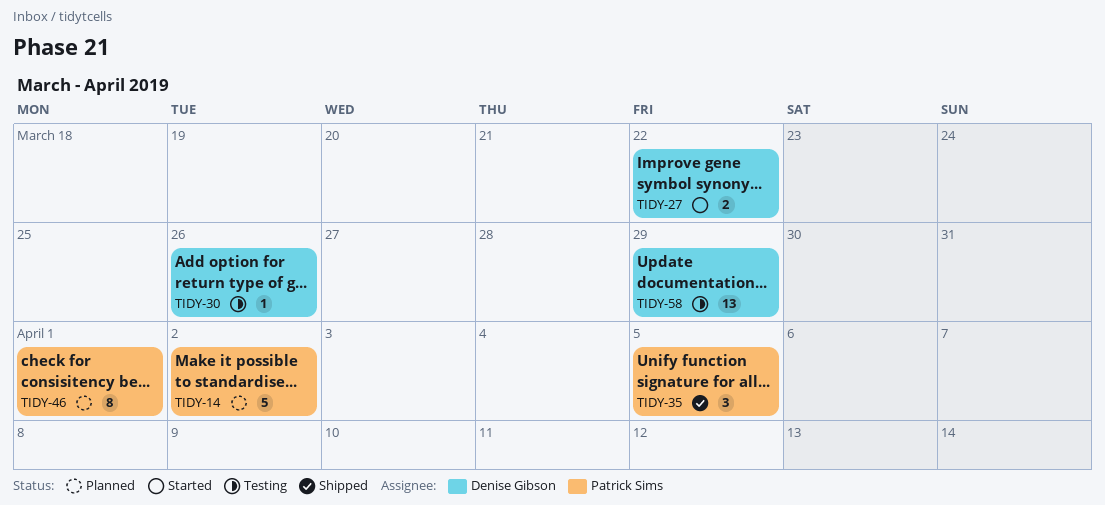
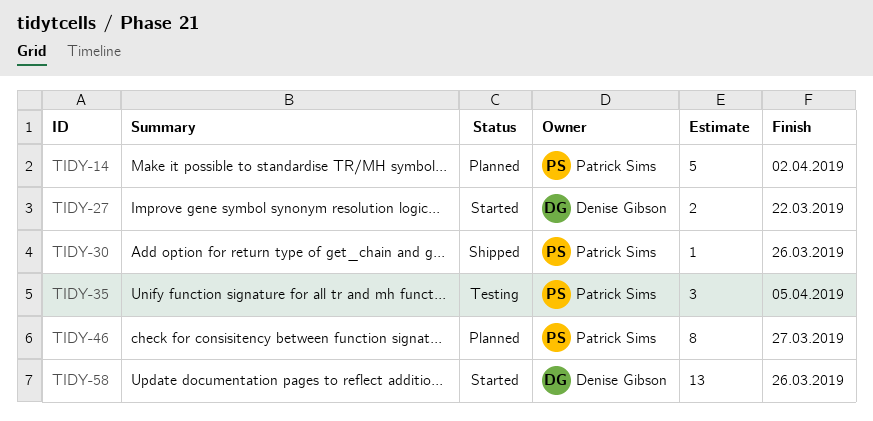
TIDY-30, status: Testing -> Shipped
TIDY-30, owner: Denise Gibson -> Patrick Sims
TIDY-35, status: Shipped -> Testing
TIDY-46, due: Apr 1 -> Mar 27
TIDY-58, status: Testing -> Started
TIDY-58, due: Mar 29 -> Mar 26

